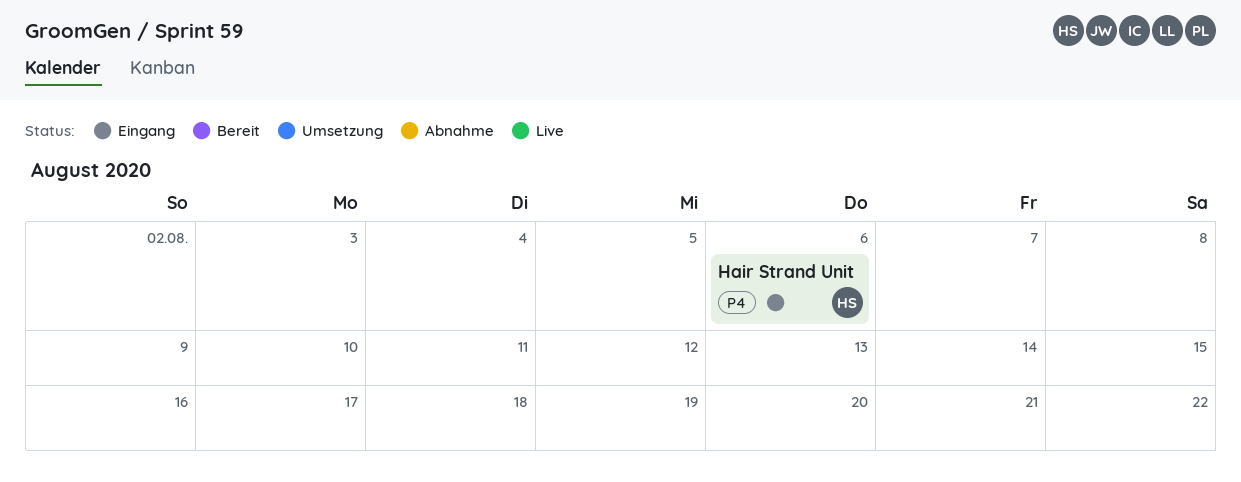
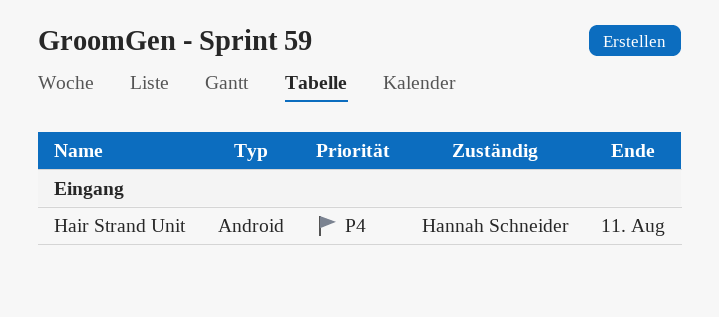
Hair Strand Unit, due: Aug 6 -> Aug 11

